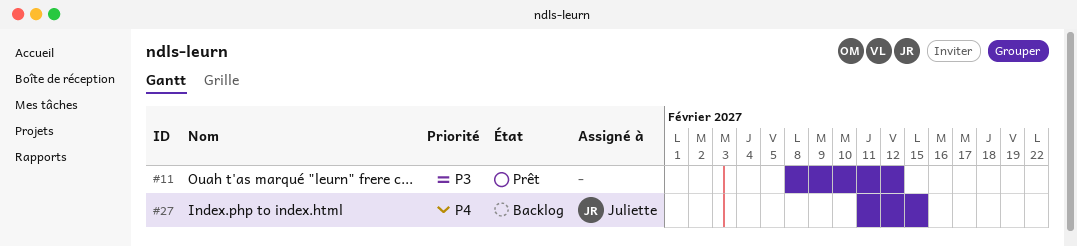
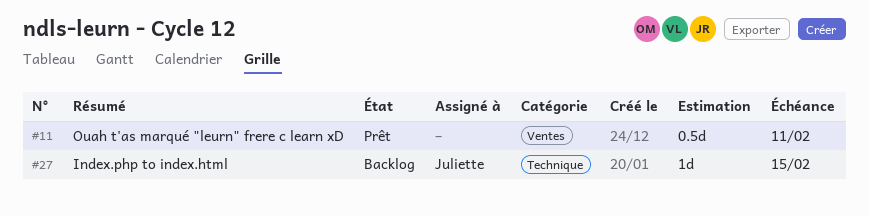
#11, due: Feb 12 -> Feb 11

